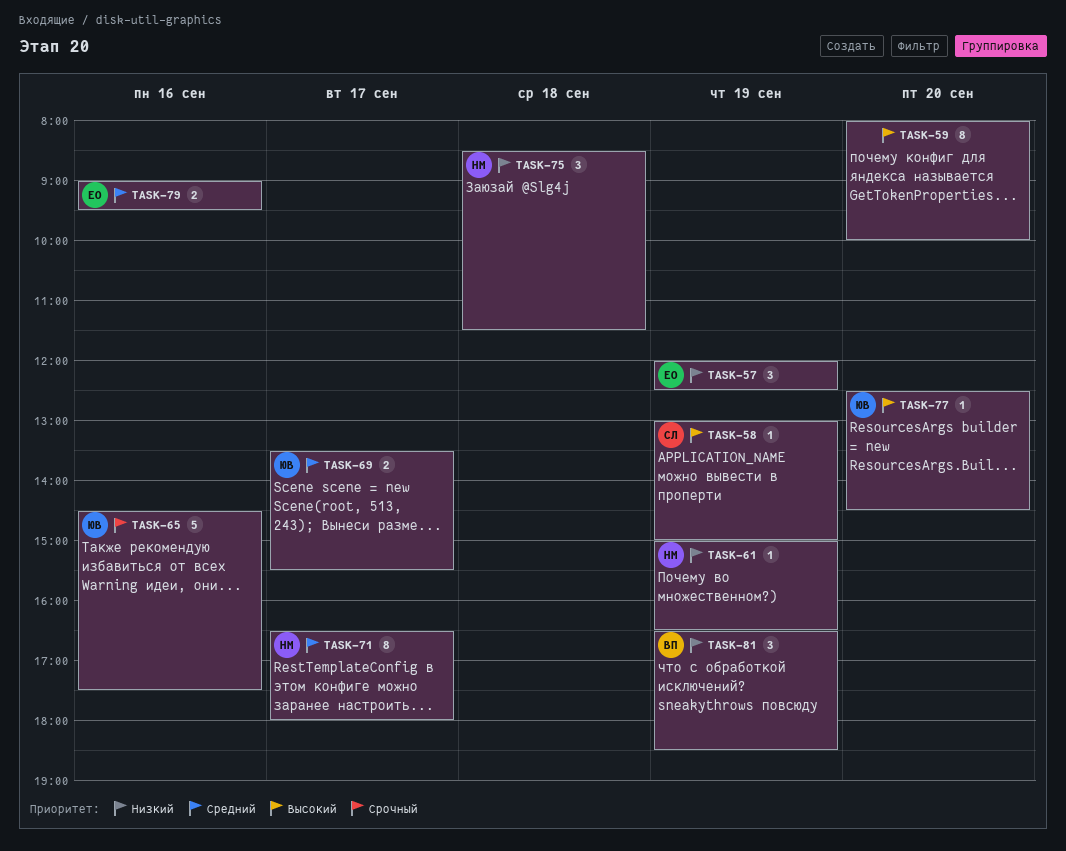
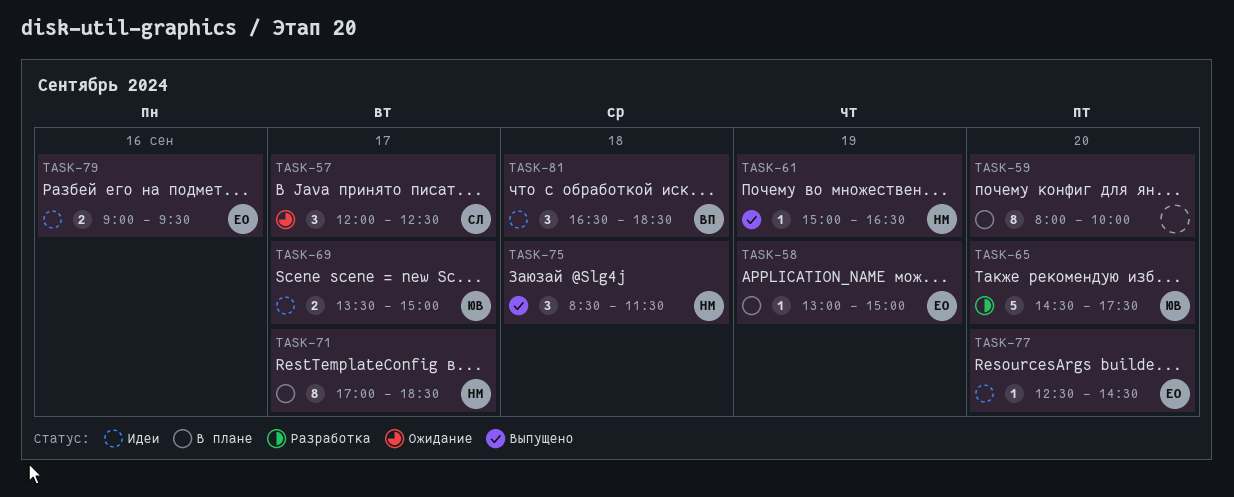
TASK-57, owner: ЕО -> СЛ
TASK-57, day: Sep 19 -> Sep 17
TASK-58, owner: СЛ -> ЕО
TASK-65, day: Sep 16 -> Sep 20
TASK-69, ends: 15:30 -> 15:00
TASK-71, begins: 16:30 -> 17:00
TASK-71, ends: 18:00 -> 18:30
TASK-77, owner: ЮВ -> ЕО
TASK-81, day: Sep 19 -> Sep 18

